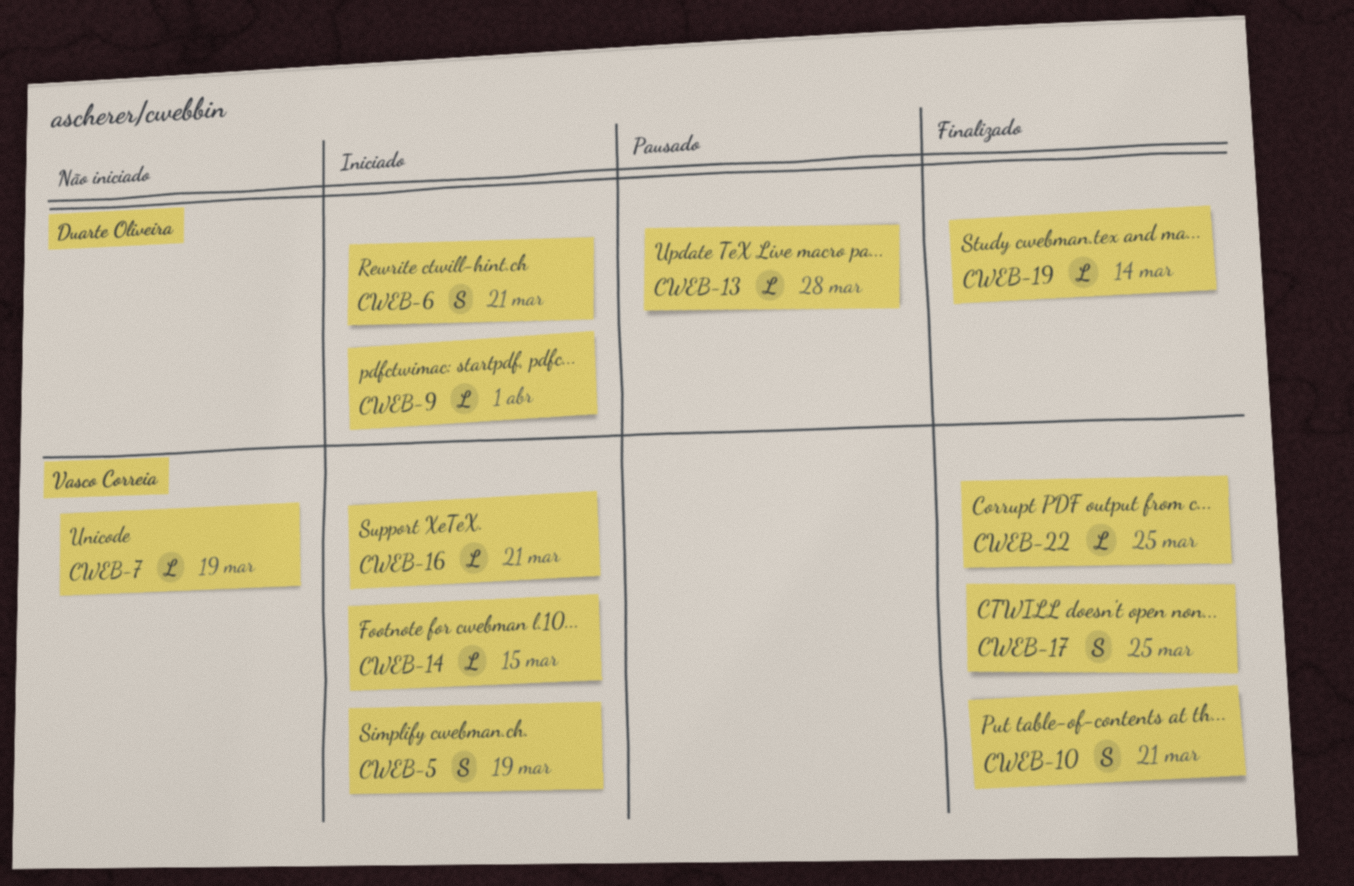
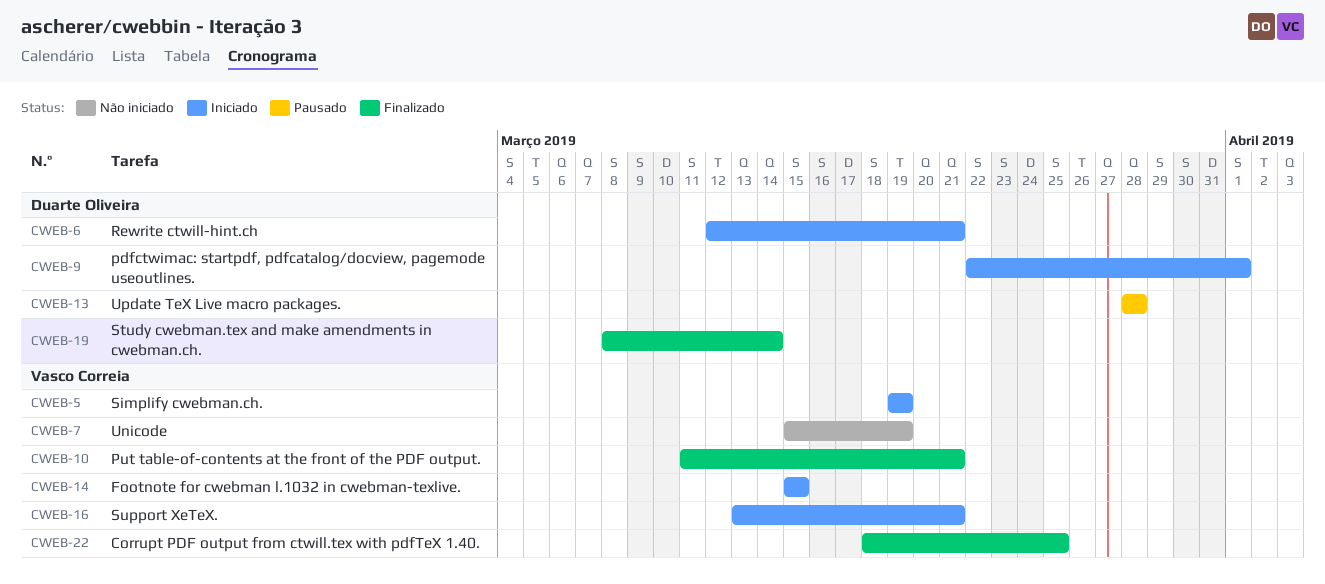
CWEB-17: present -> none

